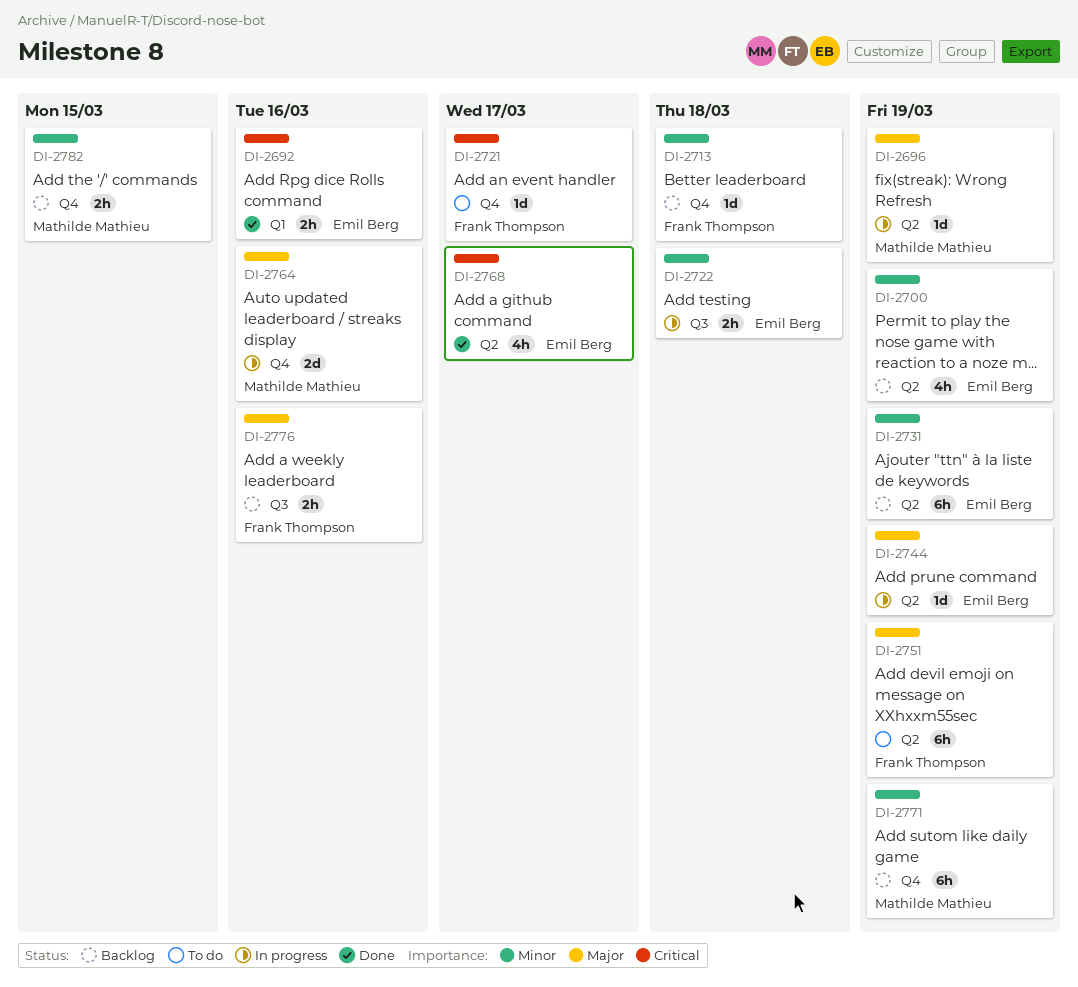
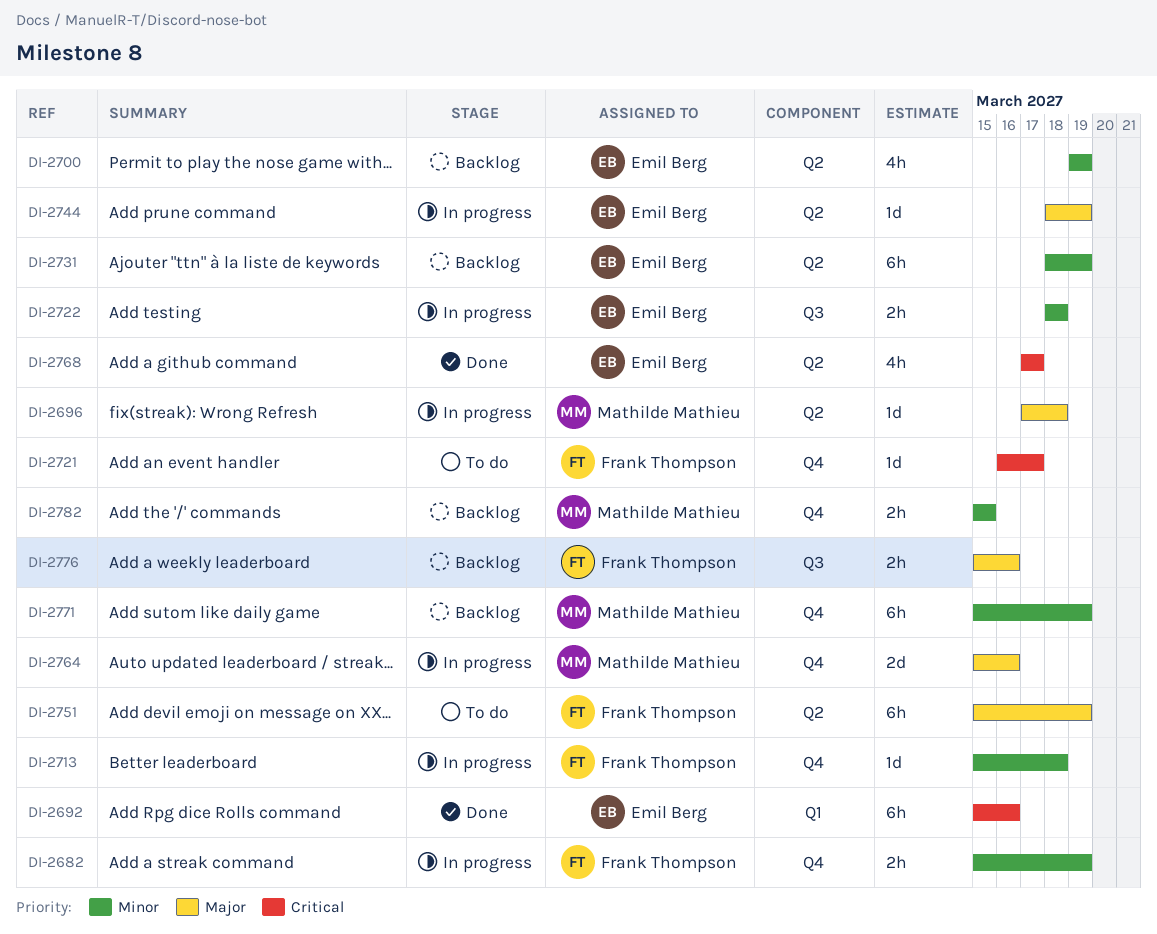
DI-2682: none -> present
DI-2692, estimate: 2h -> 6h
DI-2696, due: Mar 19 -> Mar 18
DI-2713, status: Backlog -> In progress

